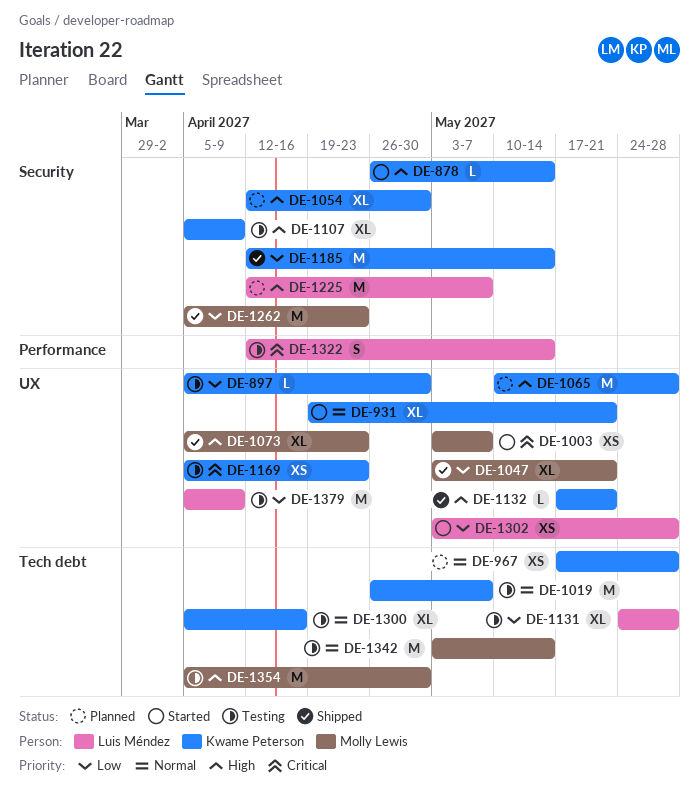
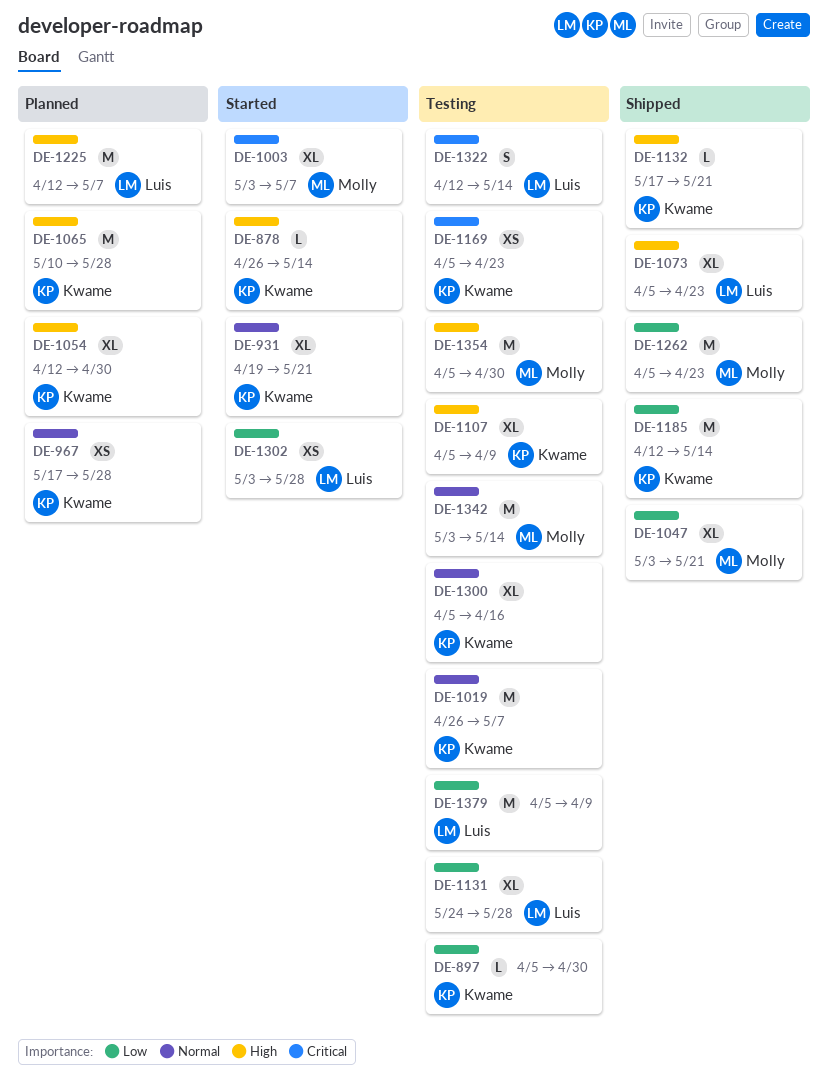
DE-1003, estimate: XS -> XL
DE-1073, owner: Molly Lewis -> Luis Méndez

